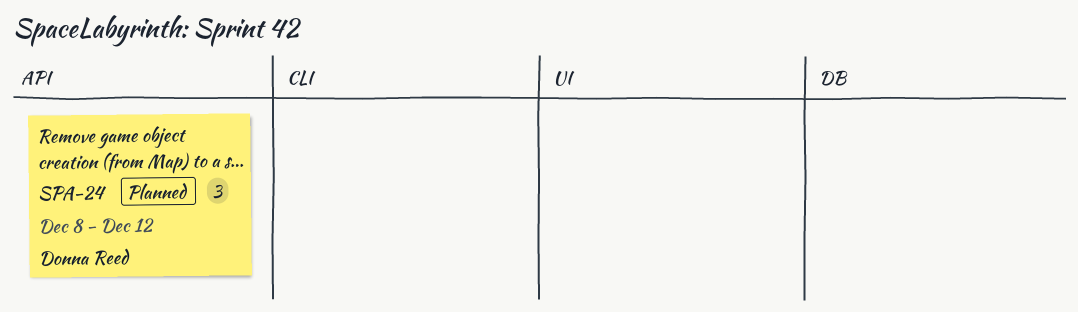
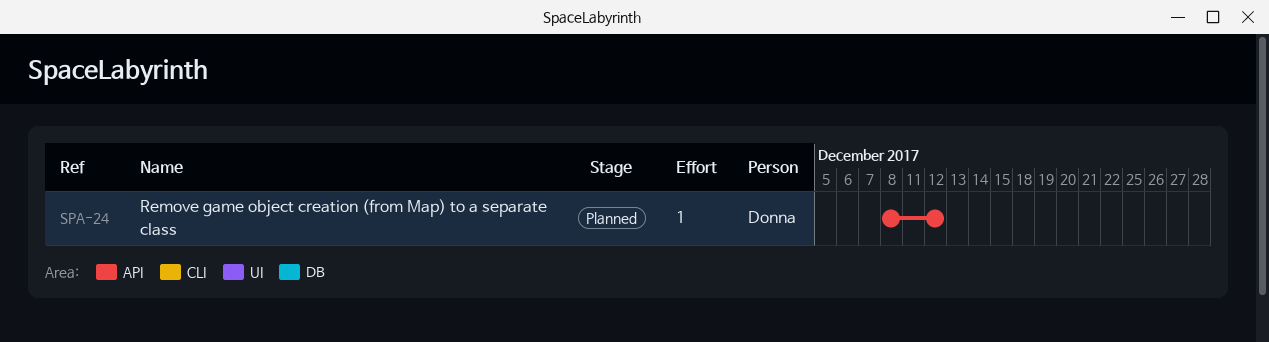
SPA-24, estimate: 3 -> 1

